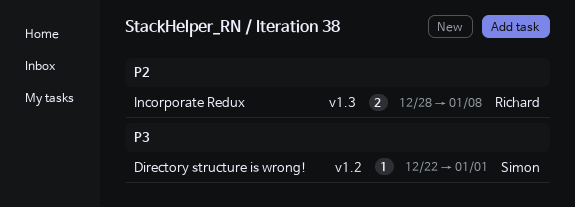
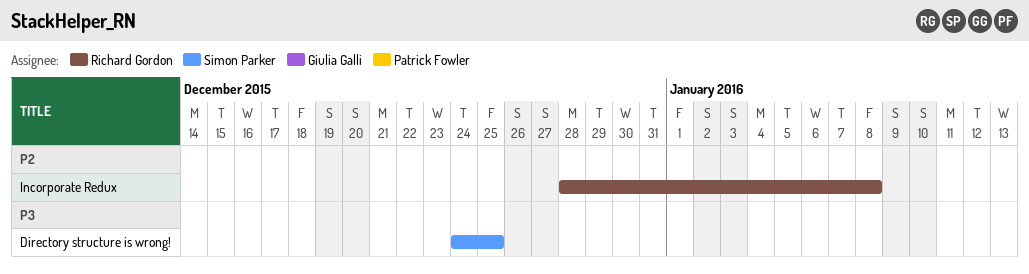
Directory structure is wrong!, start: Dec 22 -> Dec 24
Directory structure is wrong!, due: Jan 1 -> Dec 25

